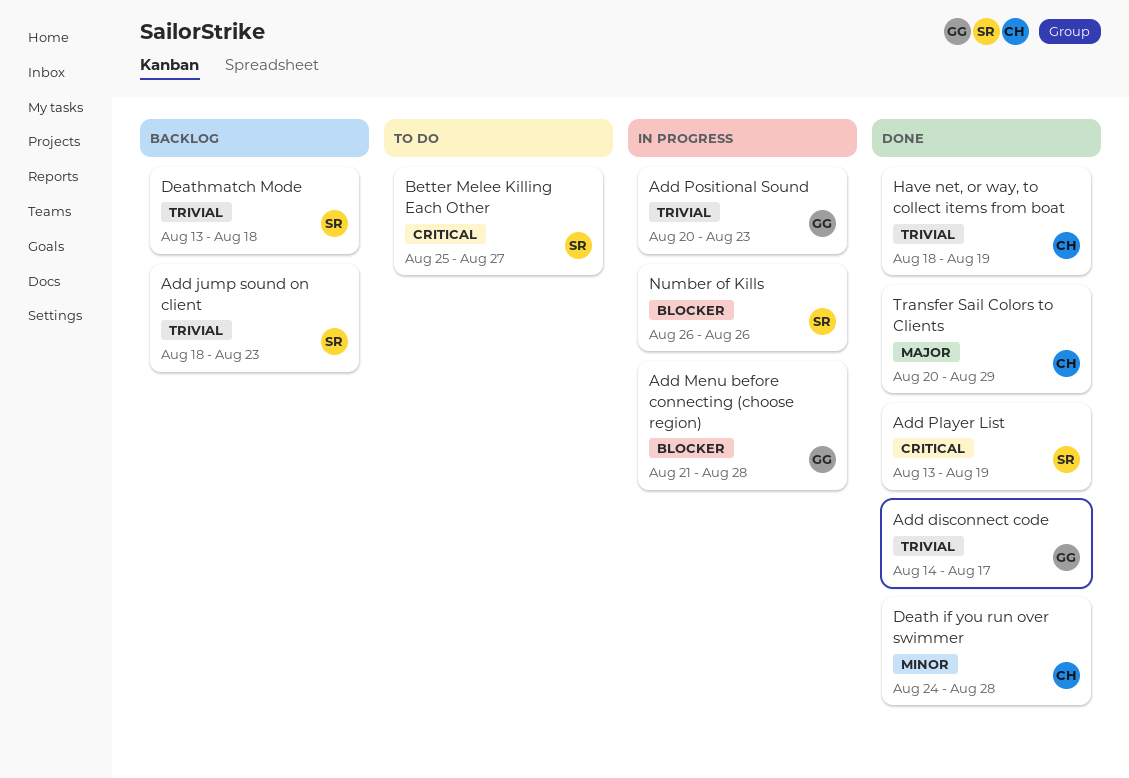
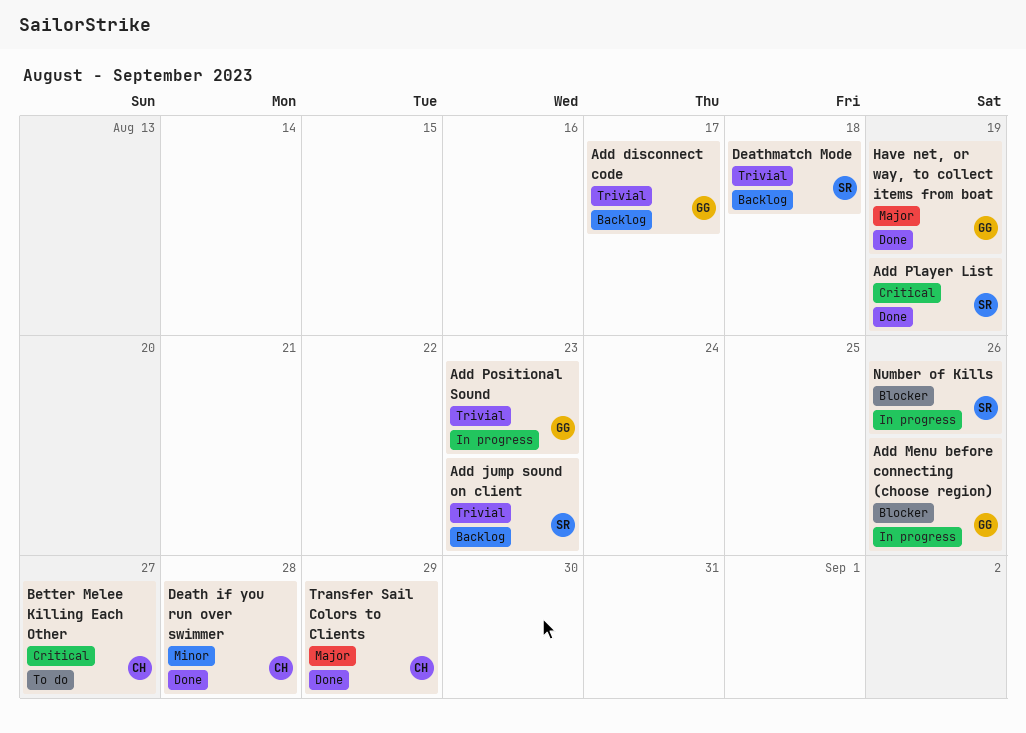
Add disconnect code, status: Done -> Backlog
Add Menu before connecting (choose region), due: Aug 28 -> Aug 26
Better Melee Killing Each Other, owner: SR -> CH
Have net, or way, to collect items from boat, owner: CH -> GG
Have net, or way, to collect items from boat, priority: Trivial -> Major

